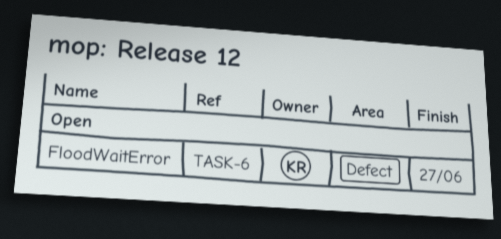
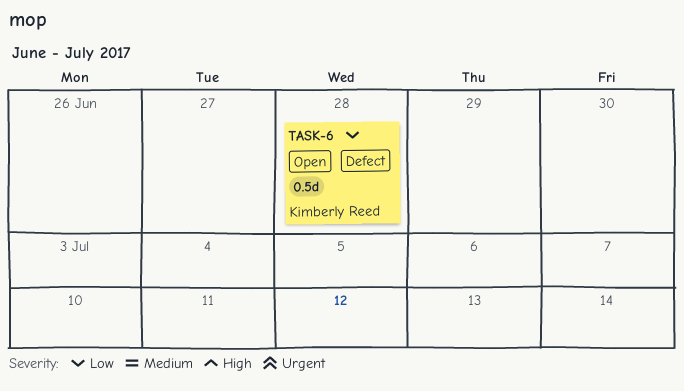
TASK-6, due: Jun 27 -> Jun 28

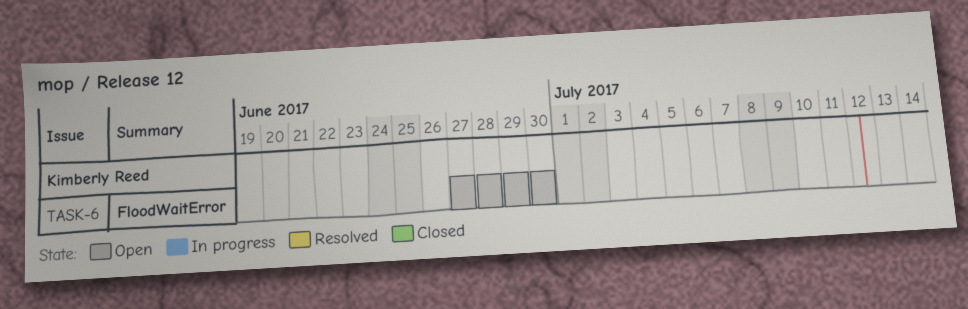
TASK-6, due: Jun 28 -> Jun 30

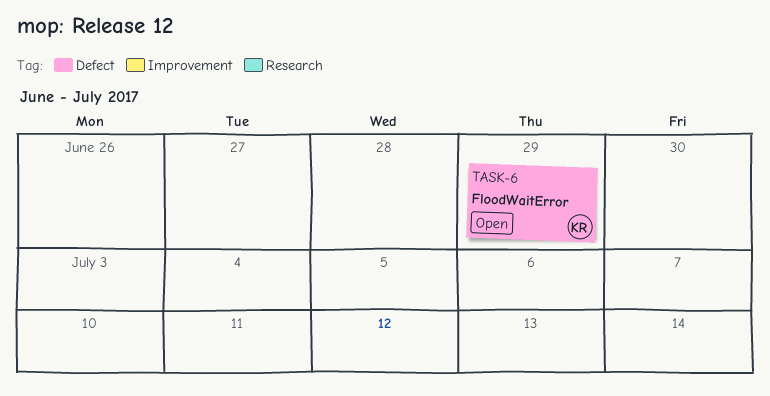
TASK-6, due: Jun 30 -> Jun 29

